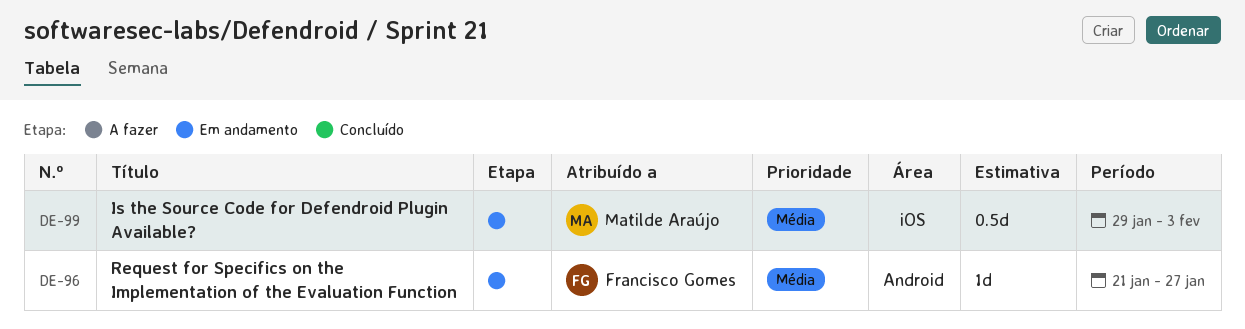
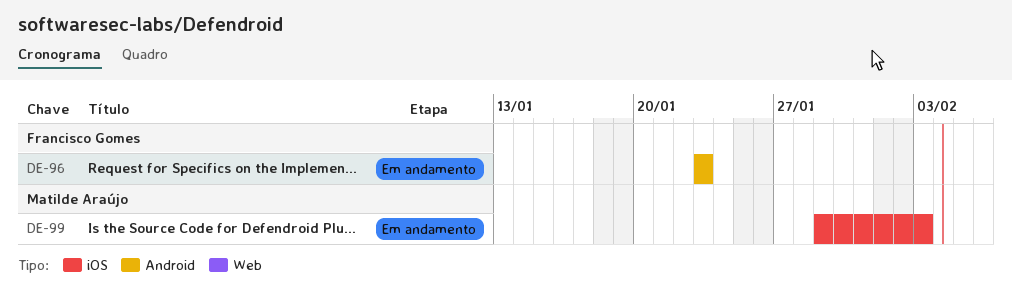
DE-96, start: Jan 21 -> Jan 23
DE-96, due: Jan 27 -> Jan 23

